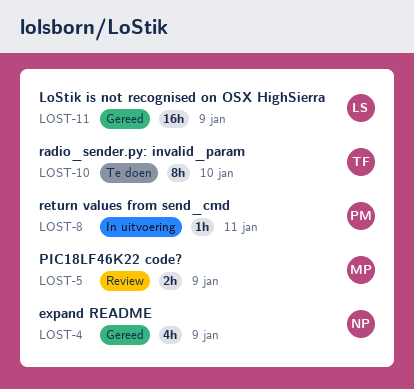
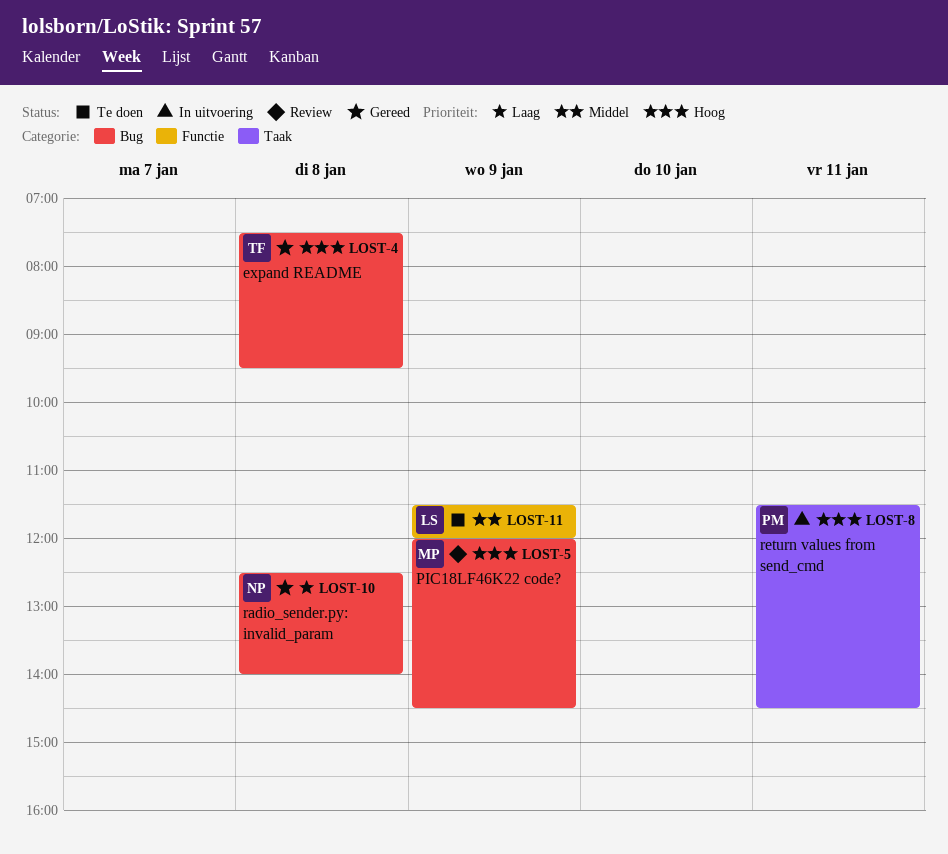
LOST-4, owner: NP -> TF
LOST-4, day: Jan 9 -> Jan 8
LOST-10, status: Te doen -> Gereed
LOST-10, owner: TF -> NP
LOST-10, day: Jan 10 -> Jan 8
LOST-11, status: Gereed -> Te doen

